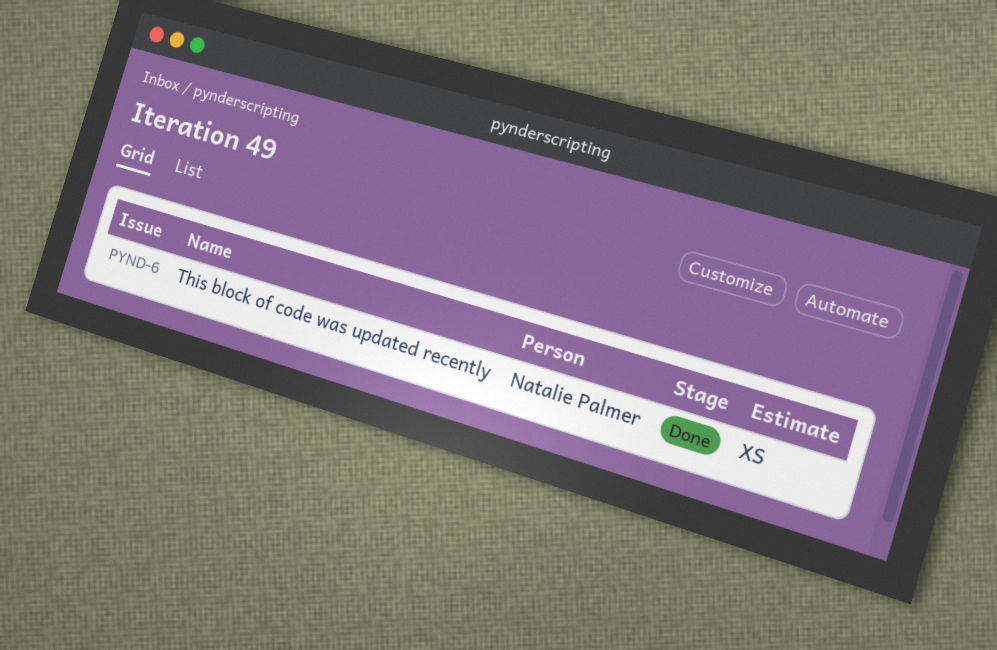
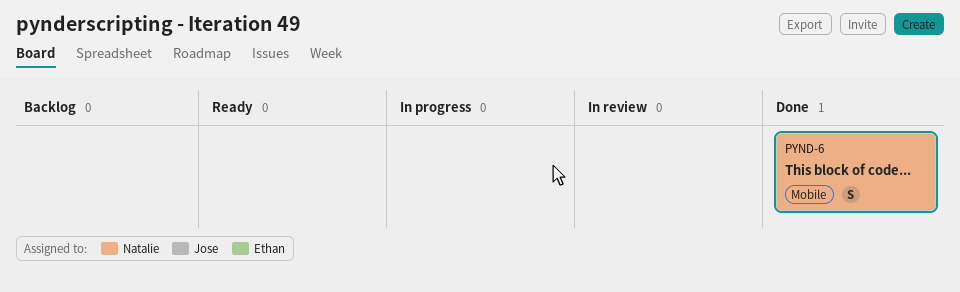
PYND-6, estimate: XS -> S

